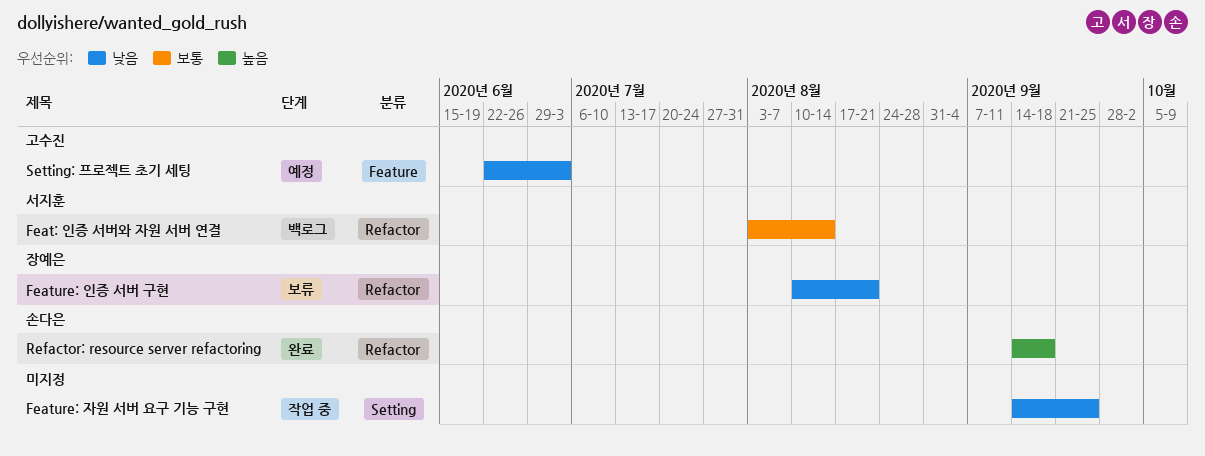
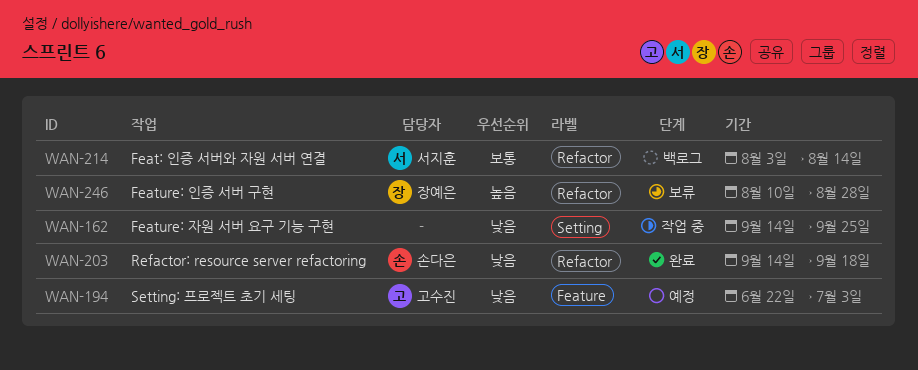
Feature: 인증 서버 구현, priority: 낮음 -> 높음
Feature: 인증 서버 구현, due: Aug 21 -> Aug 28
Refactor: resource server refactoring, priority: 높음 -> 낮음

